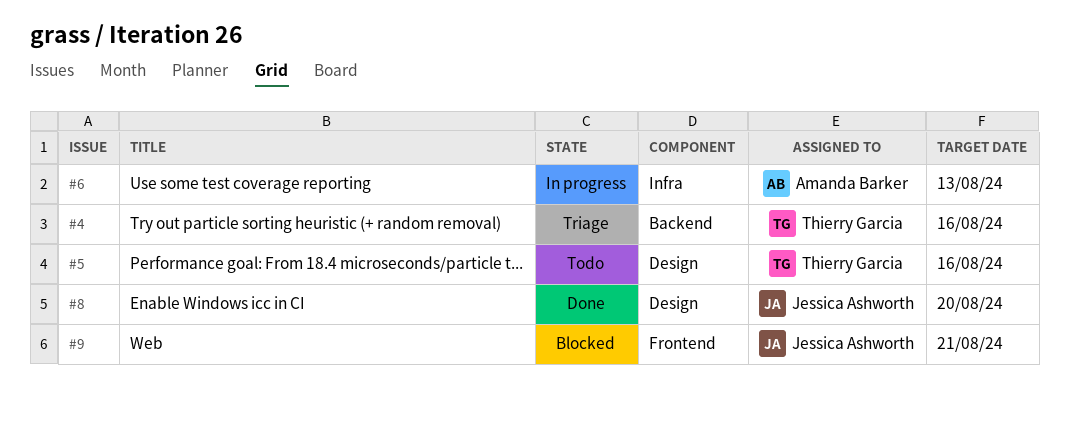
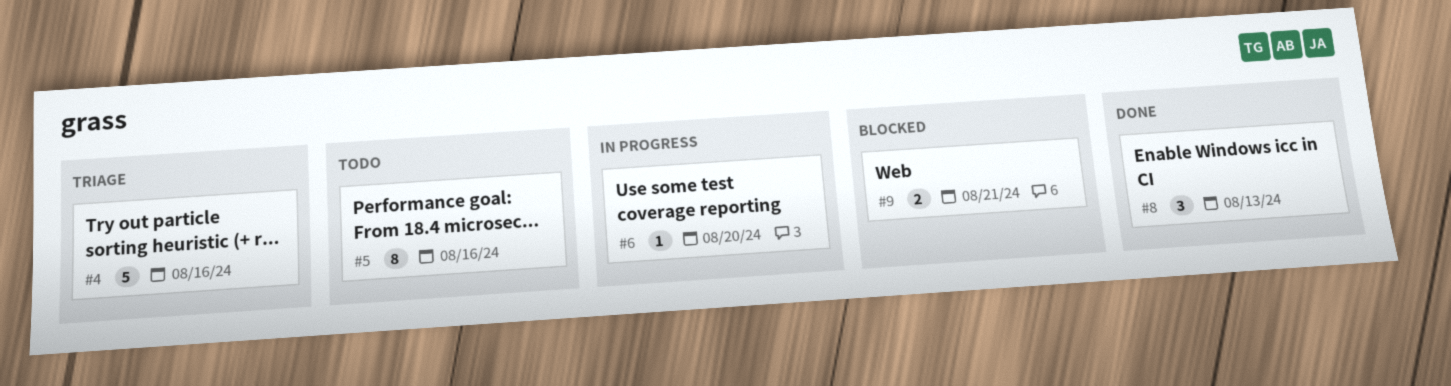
#6, due: Aug 13 -> Aug 20
#8, due: Aug 20 -> Aug 13

